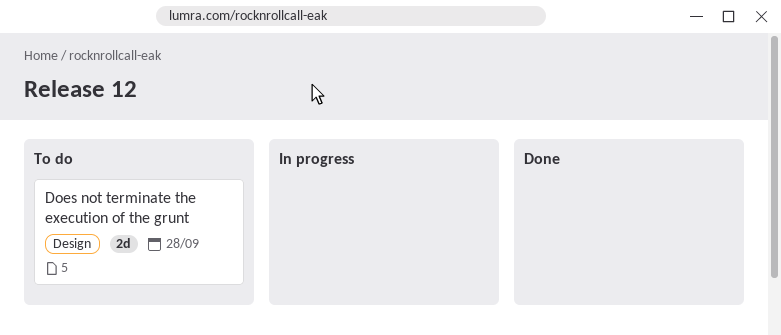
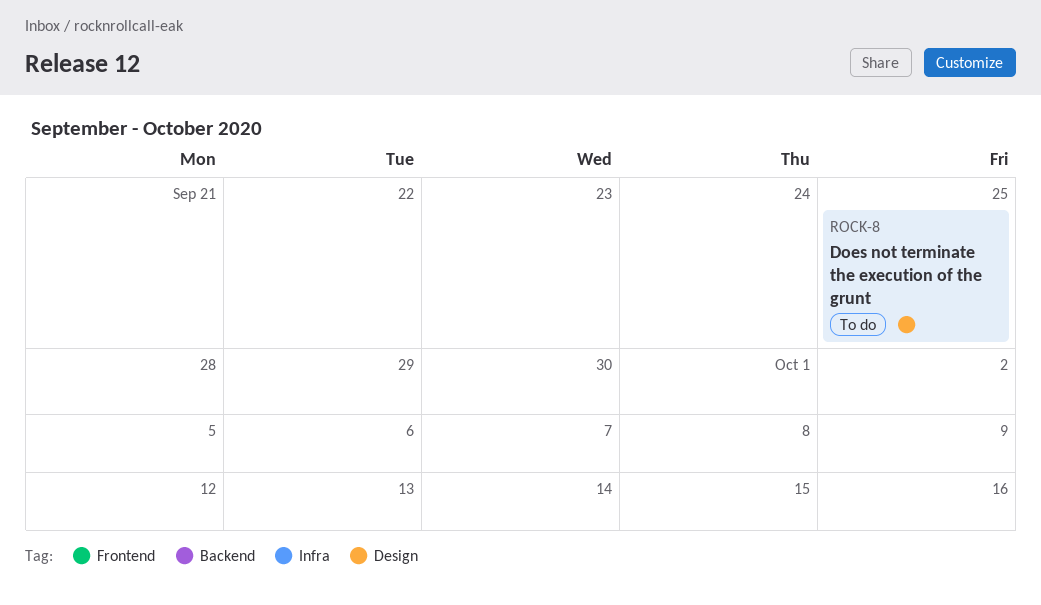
Does not terminate the execution of the grunt, due: Sep 28 -> Sep 25

